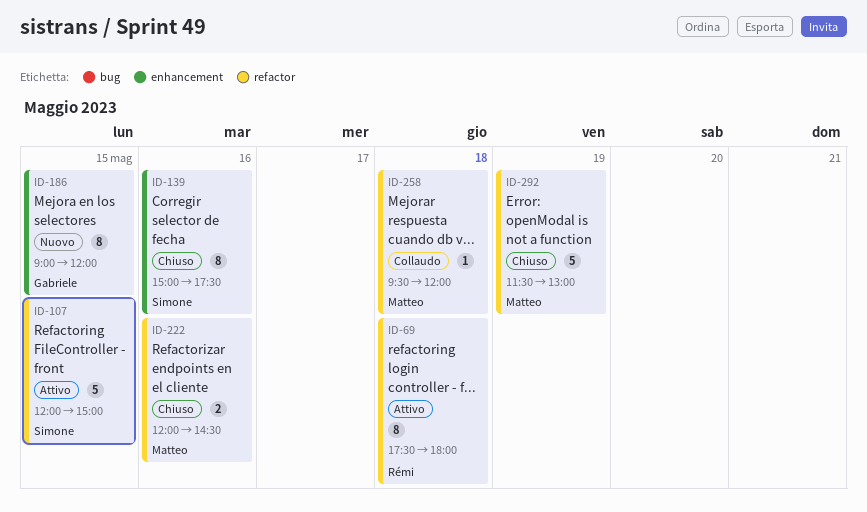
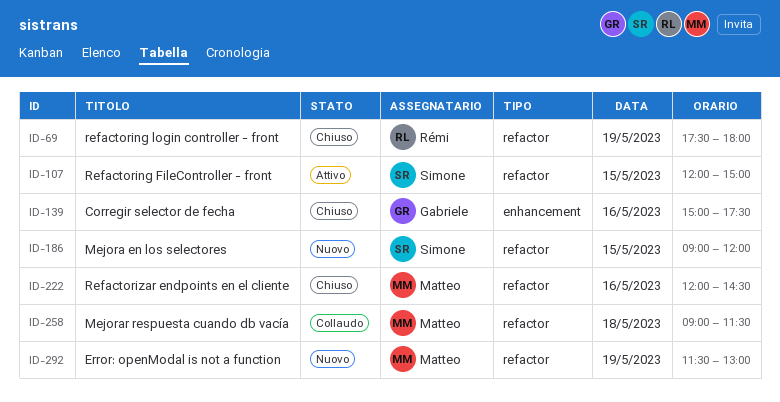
ID-69, status: Attivo -> Chiuso
ID-69, day: May 18 -> May 19
ID-139, owner: Simone -> Gabriele
ID-186, owner: Gabriele -> Simone
ID-186, label: enhancement -> refactor
ID-258, begins: 09:30 -> 09:00
ID-258, ends: 12:00 -> 11:30
ID-292, status: Chiuso -> Nuovo

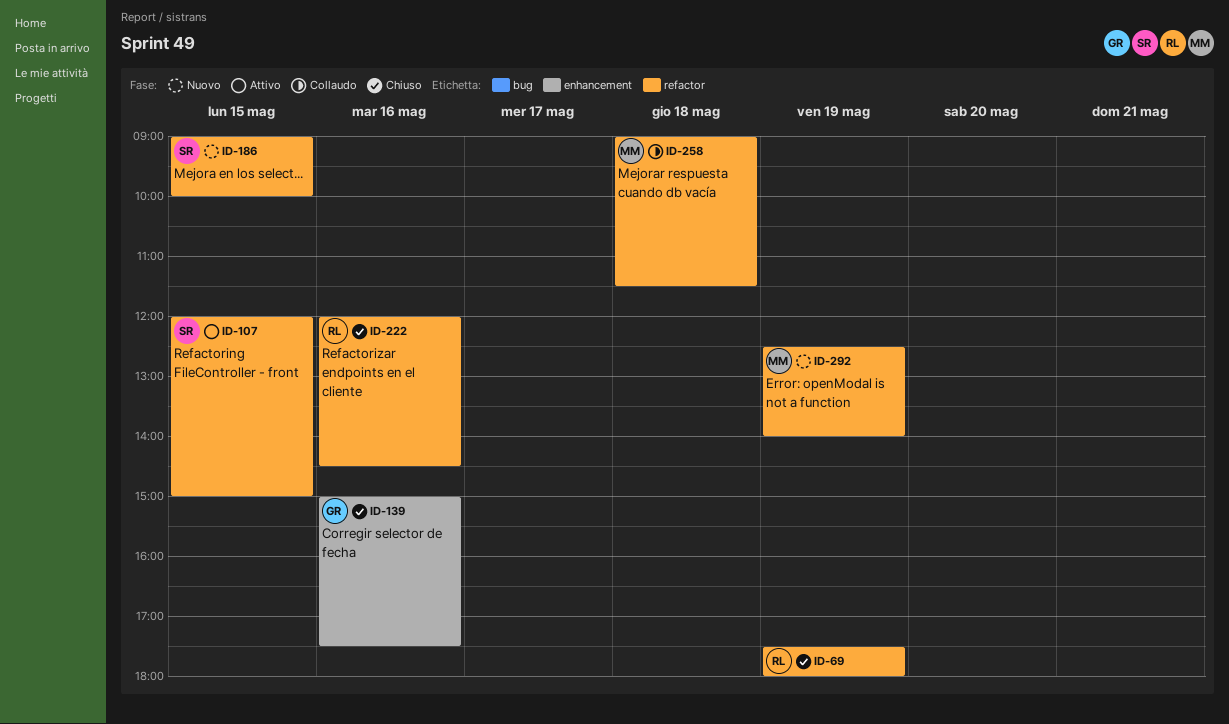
ID-186, ends: 12:00 -> 10:00
ID-222, owner: Matteo -> Rémi
ID-292, begins: 11:30 -> 12:30
ID-292, ends: 13:00 -> 14:00

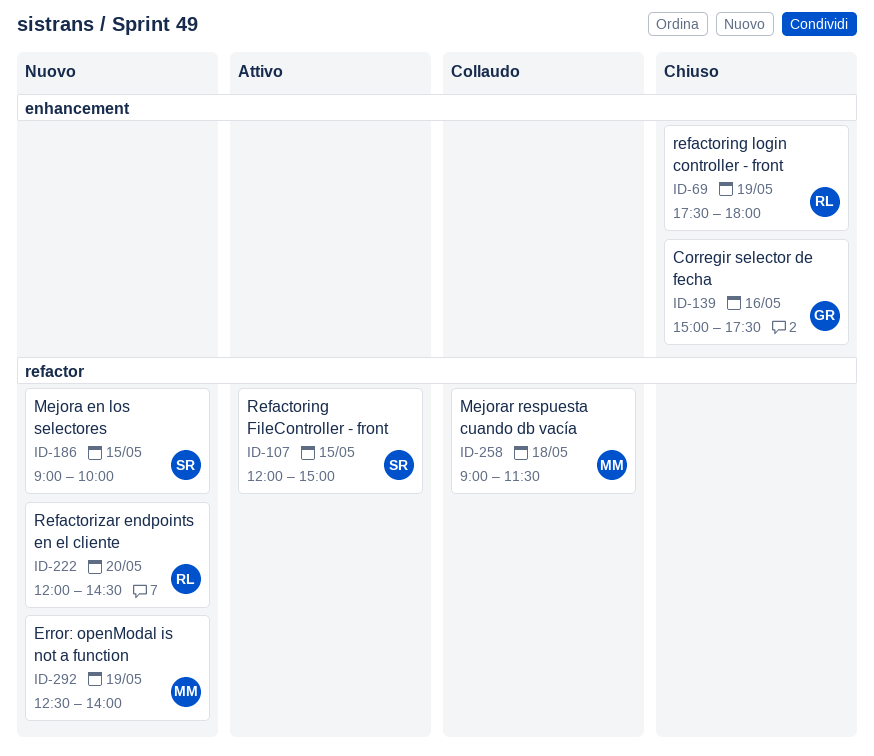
ID-69, label: refactor -> enhancement
ID-222, status: Chiuso -> Nuovo
ID-222, day: May 16 -> May 20

